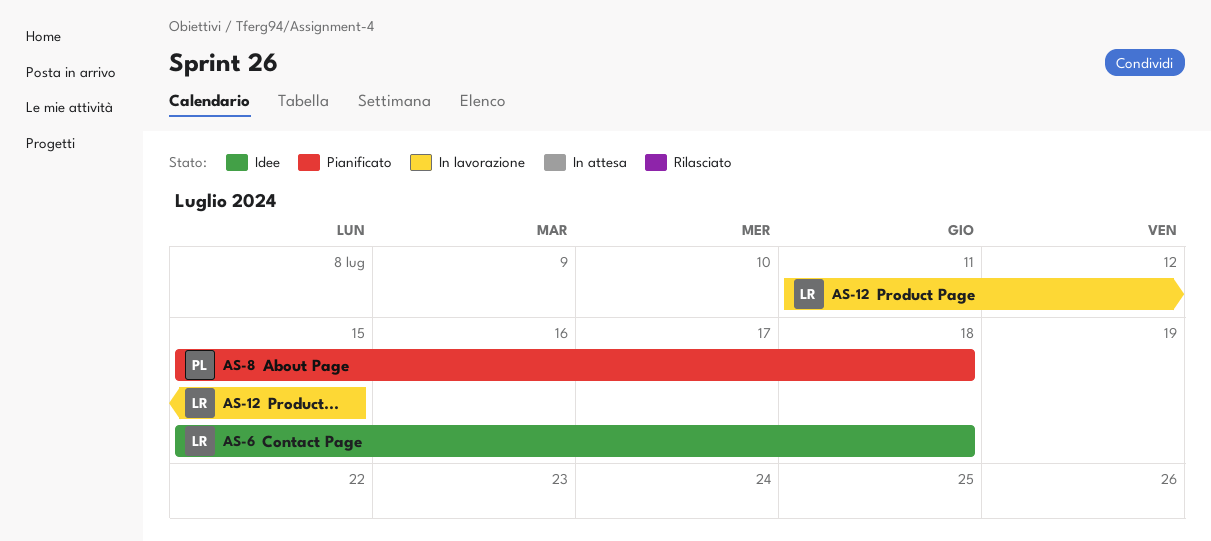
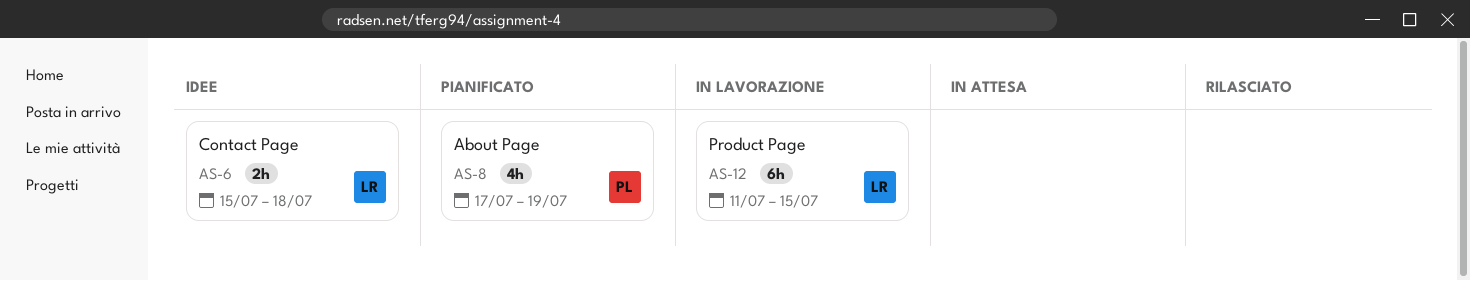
AS-8, start: Jul 15 -> Jul 17
AS-8, due: Jul 18 -> Jul 19

